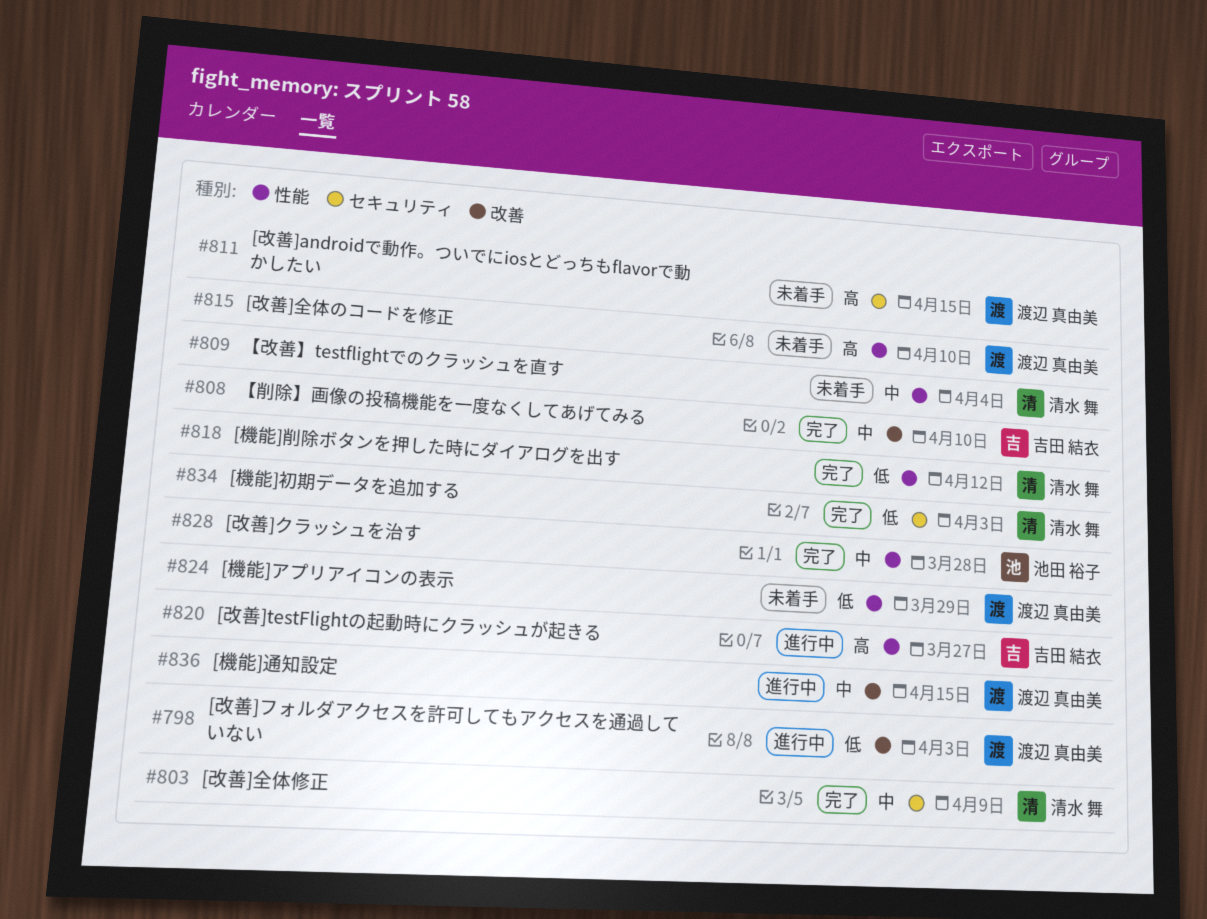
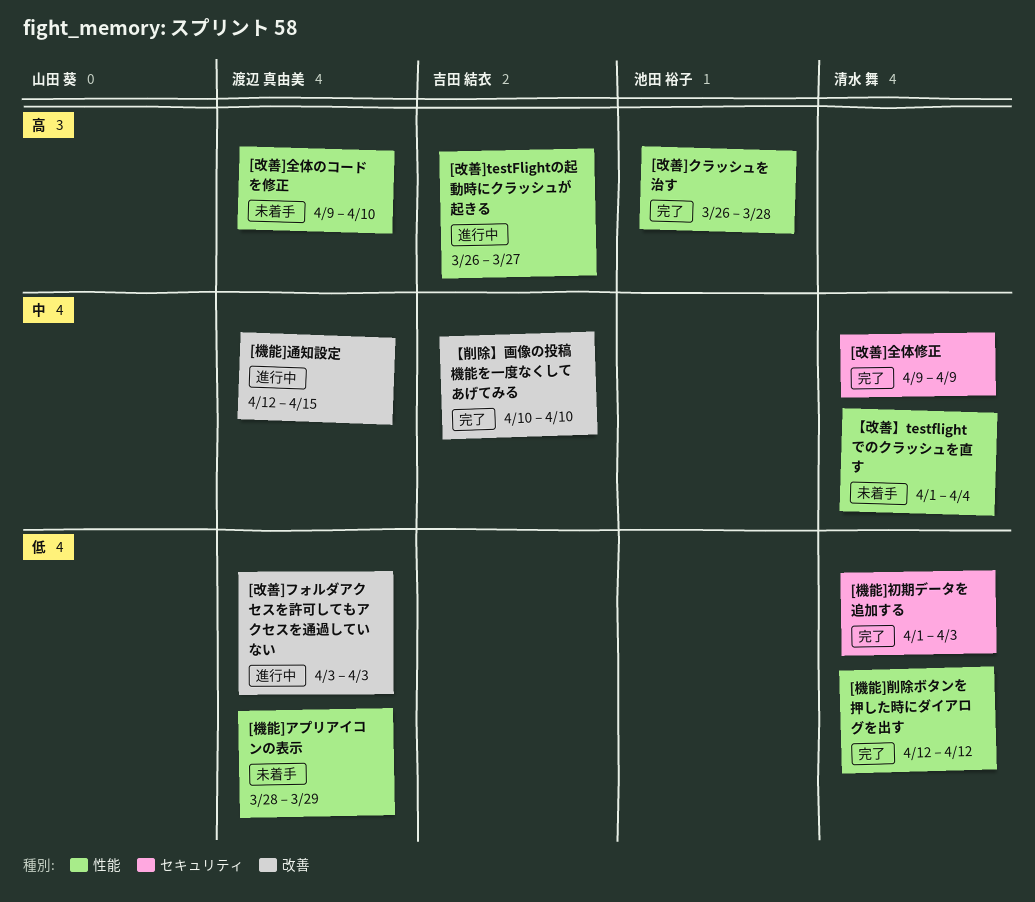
[改善]androidで動作。ついでにiosとどっちもflavorで動かしたい: present -> none
[改善]クラッシュを治す, priority: 中 -> 高

